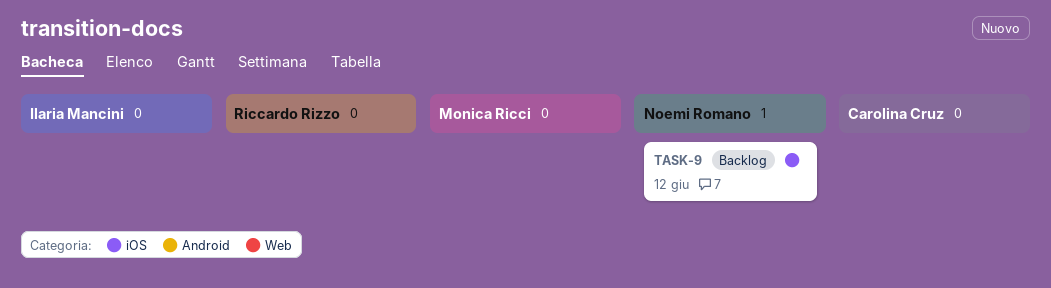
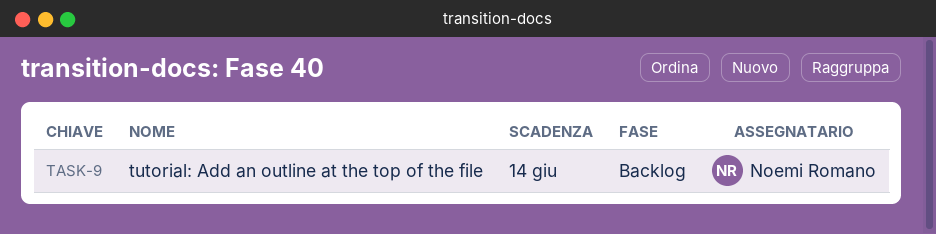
TASK-9, due: Jun 12 -> Jun 14

